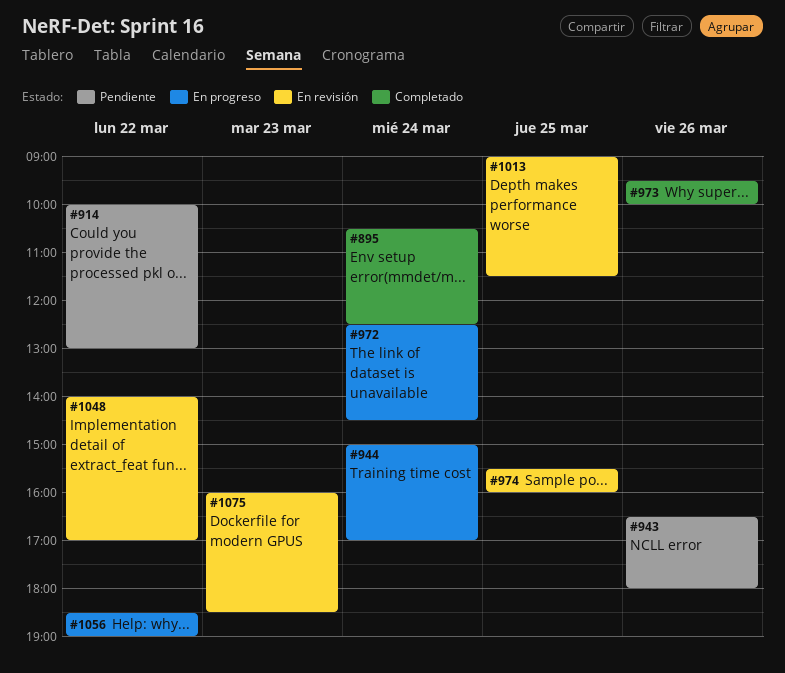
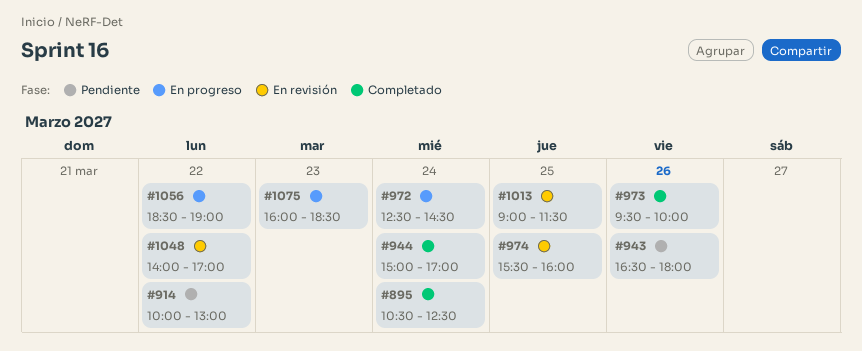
#944, status: En progreso -> Completado
#1075, status: En revisión -> En progreso

